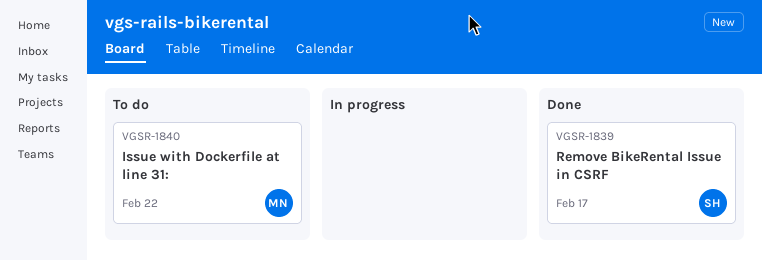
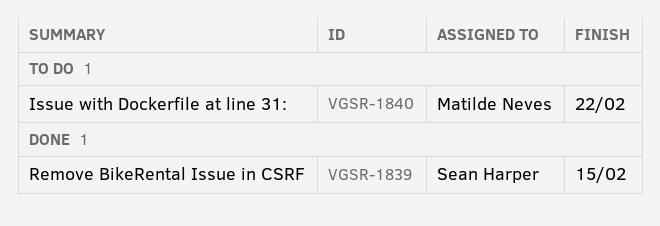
VGSR-1839, due: Feb 17 -> Feb 15

